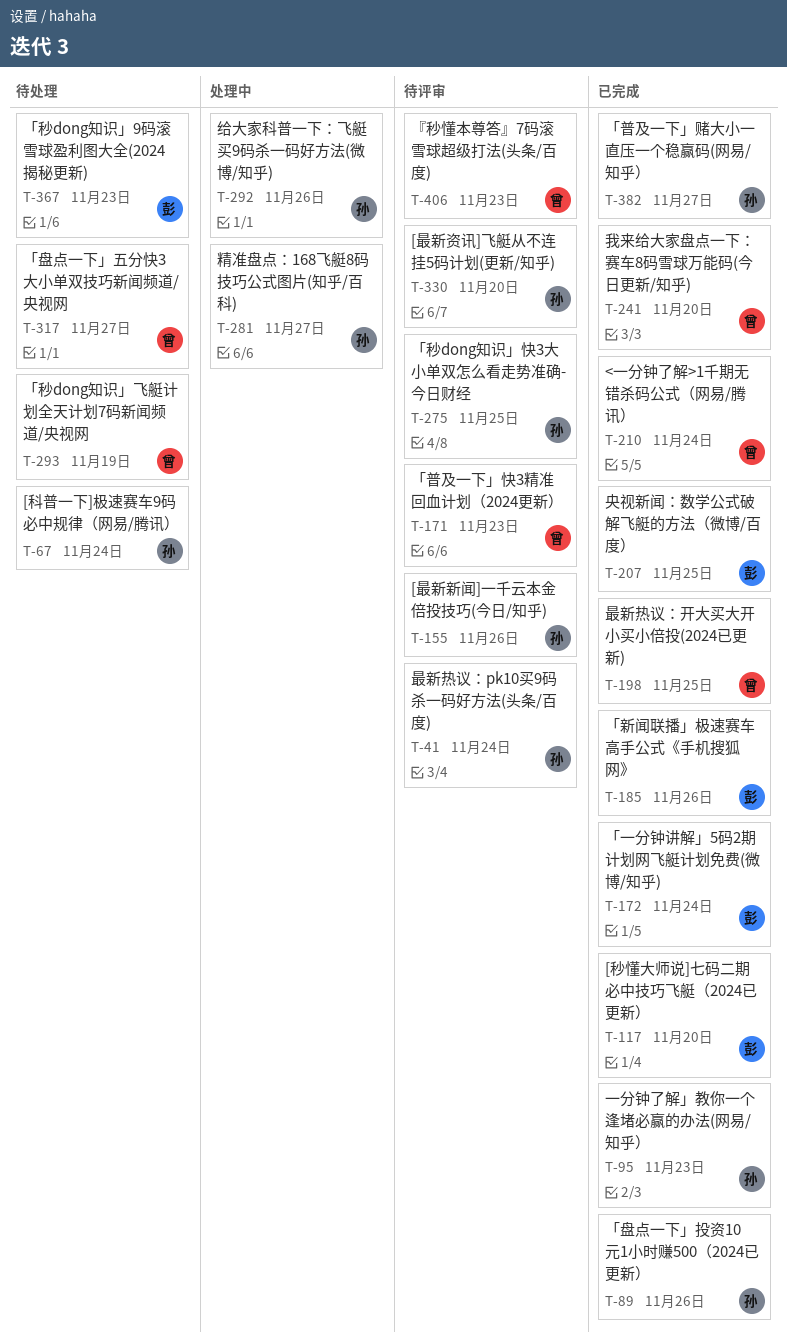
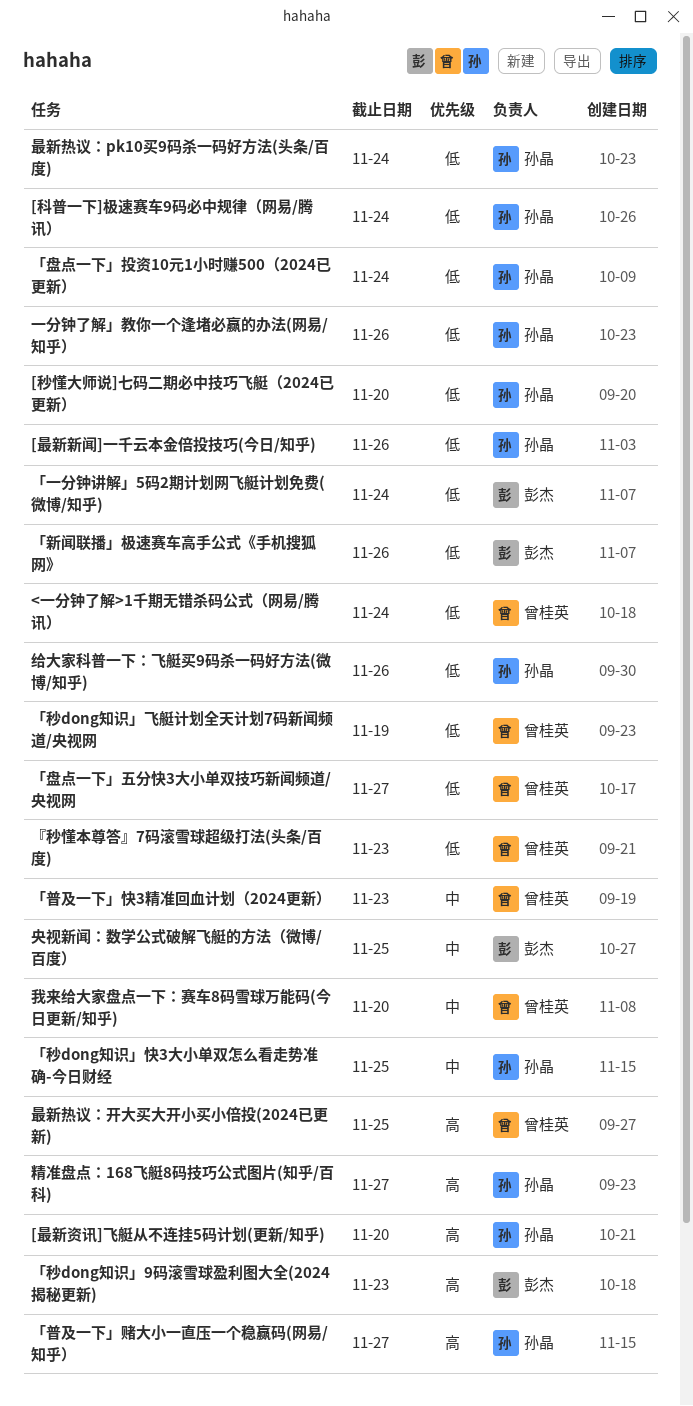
[秒懂大师说]七码二期必中技巧飞艇（2024已更新）, owner: 彭杰 -> 孙晶
「盘点一下」投资10元1小时赚500（2024已更新）, due: Nov 26 -> Nov 24
一分钟了解」教你一个逢堵必赢的办法(网易/知乎）, due: Nov 23 -> Nov 26

